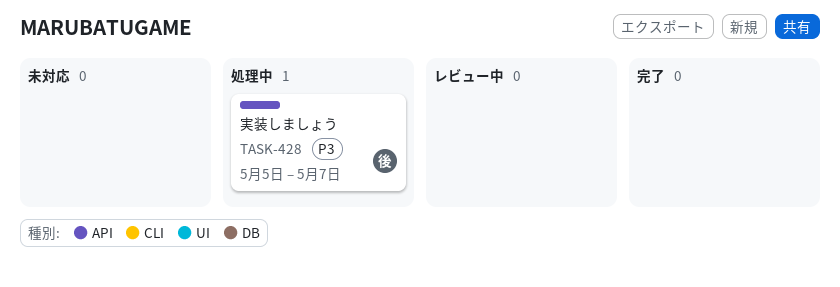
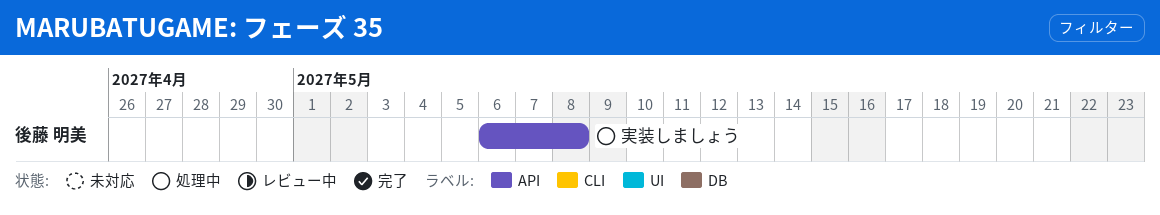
実装しましょう, start: May 5 -> May 6
実装しましょう, due: May 7 -> May 8

